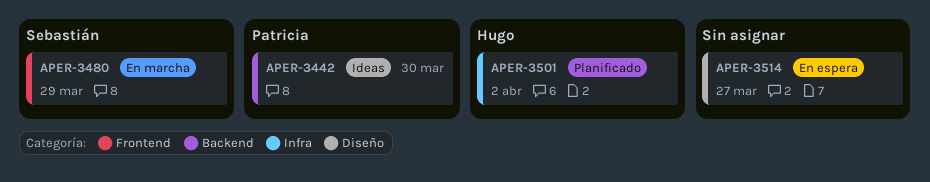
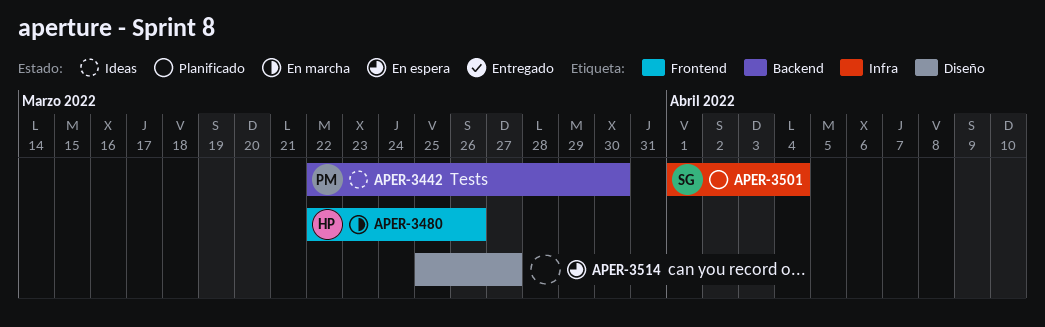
APER-3480, owner: Sebastián -> Hugo
APER-3480, due: Mar 29 -> Mar 26
APER-3501, owner: Hugo -> Sebastián
APER-3501, due: Apr 2 -> Apr 4

